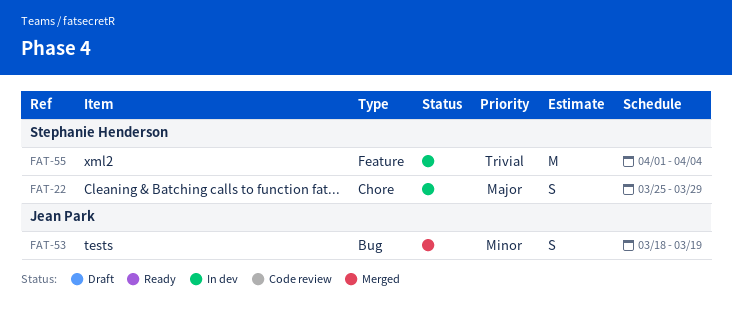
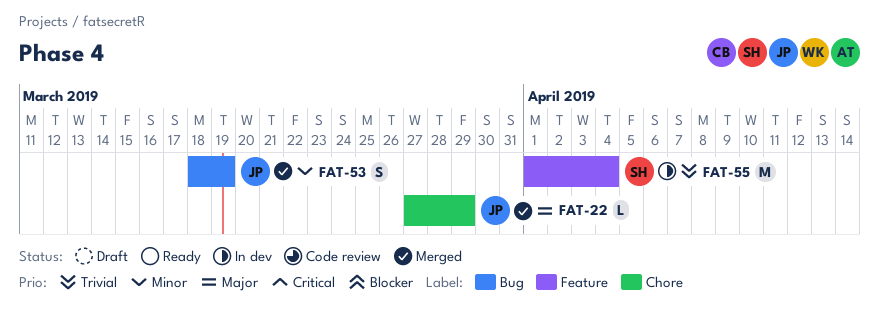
FAT-22, status: In dev -> Merged
FAT-22, owner: Stephanie Henderson -> Jean Park
FAT-22, estimate: S -> L
FAT-22, start: Mar 25 -> Mar 27

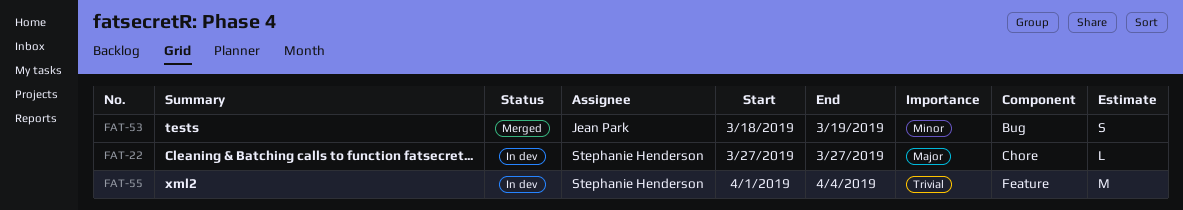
FAT-22, status: Merged -> In dev
FAT-22, owner: Jean Park -> Stephanie Henderson
FAT-22, due: Mar 29 -> Mar 27

